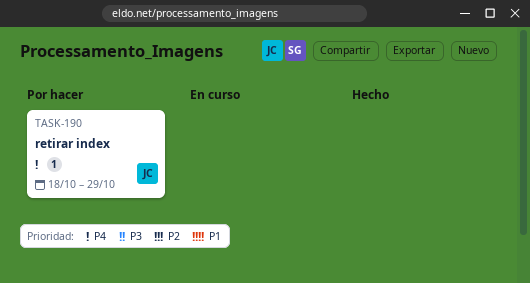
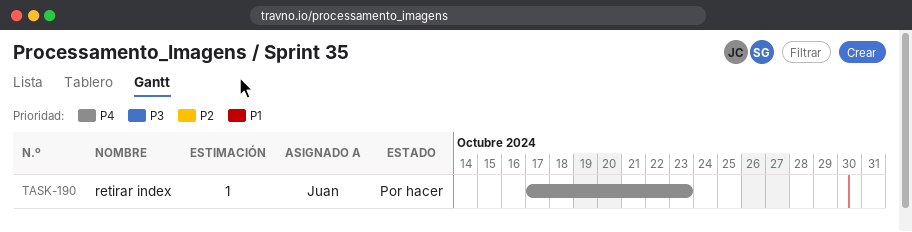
TASK-190, start: Oct 18 -> Oct 17
TASK-190, due: Oct 29 -> Oct 23

